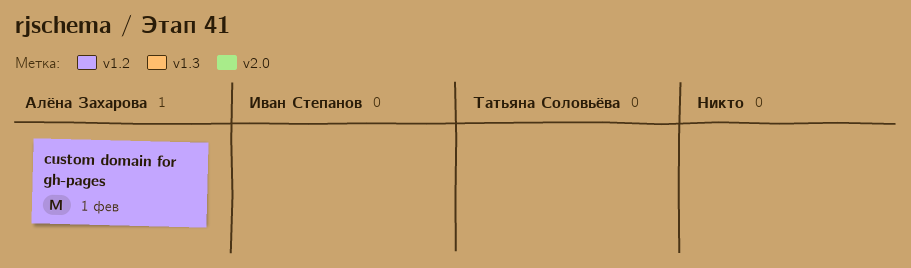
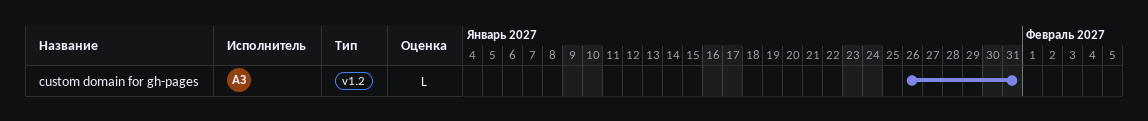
custom domain for gh-pages, estimate: M -> L
custom domain for gh-pages, due: Feb 1 -> Jan 31

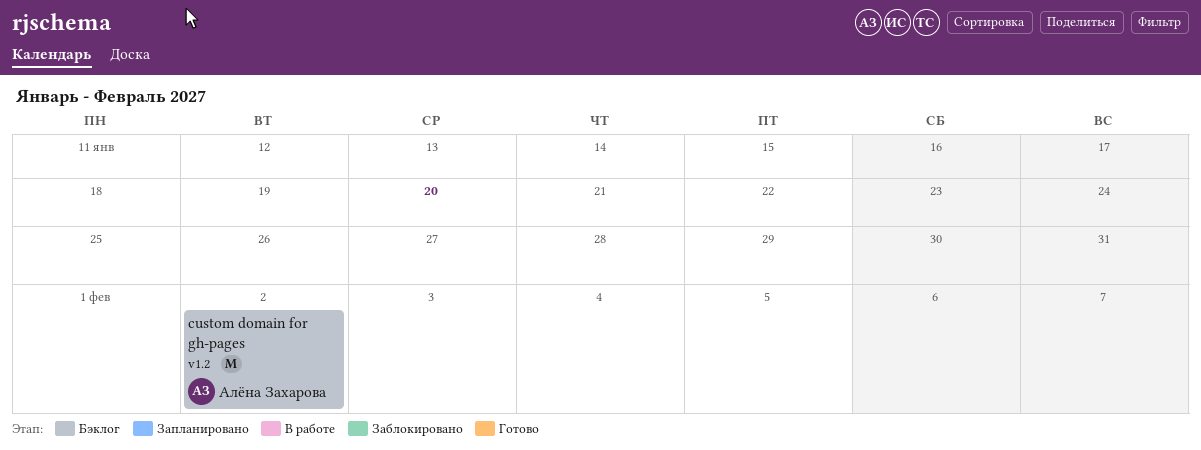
custom domain for gh-pages, estimate: L -> M
custom domain for gh-pages, due: Jan 31 -> Feb 2

